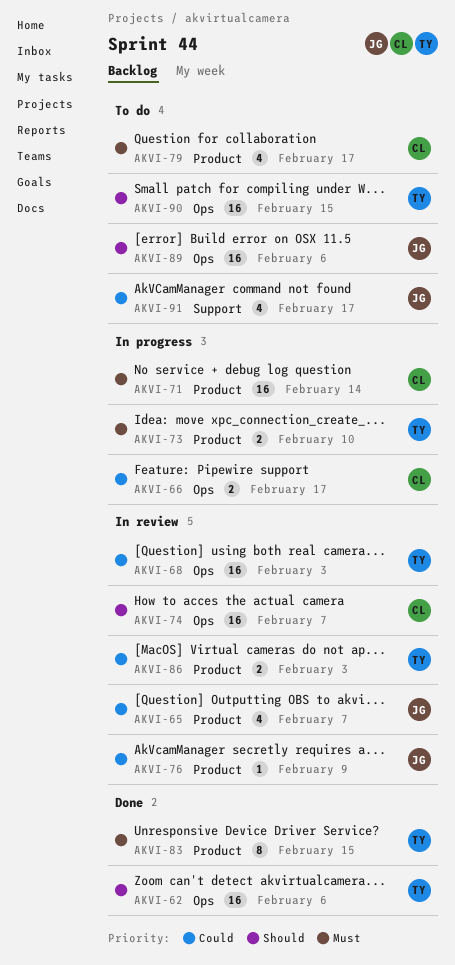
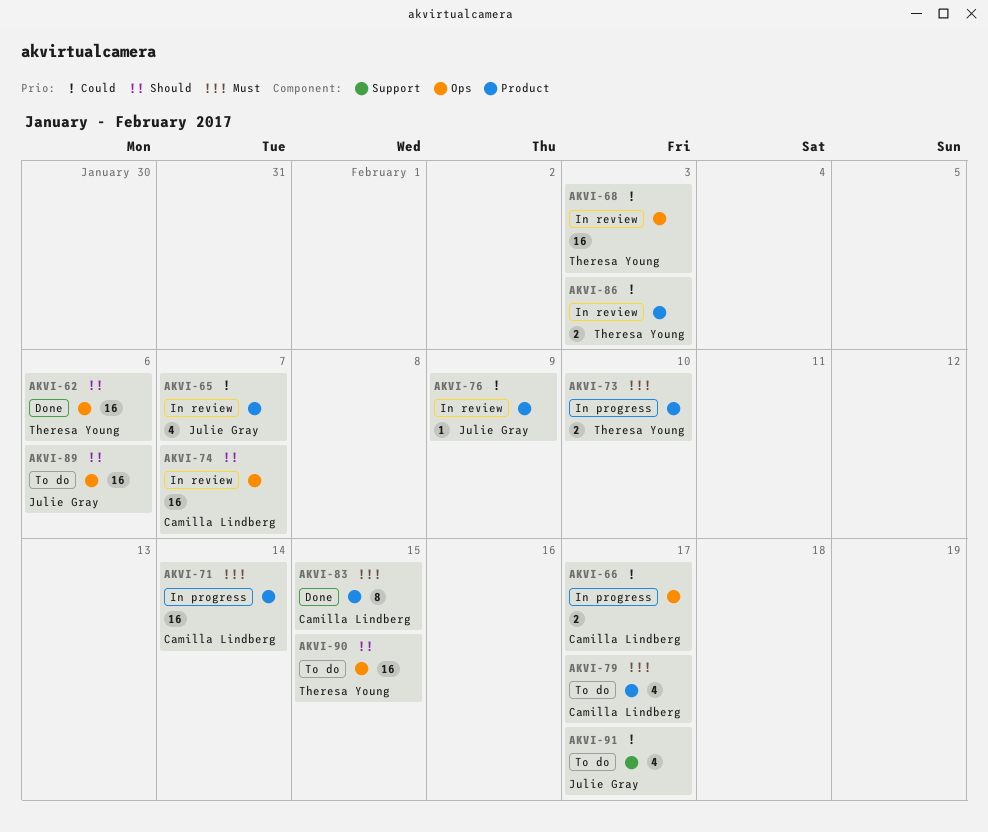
AKVI-83, owner: Theresa Young -> Camilla Lindberg

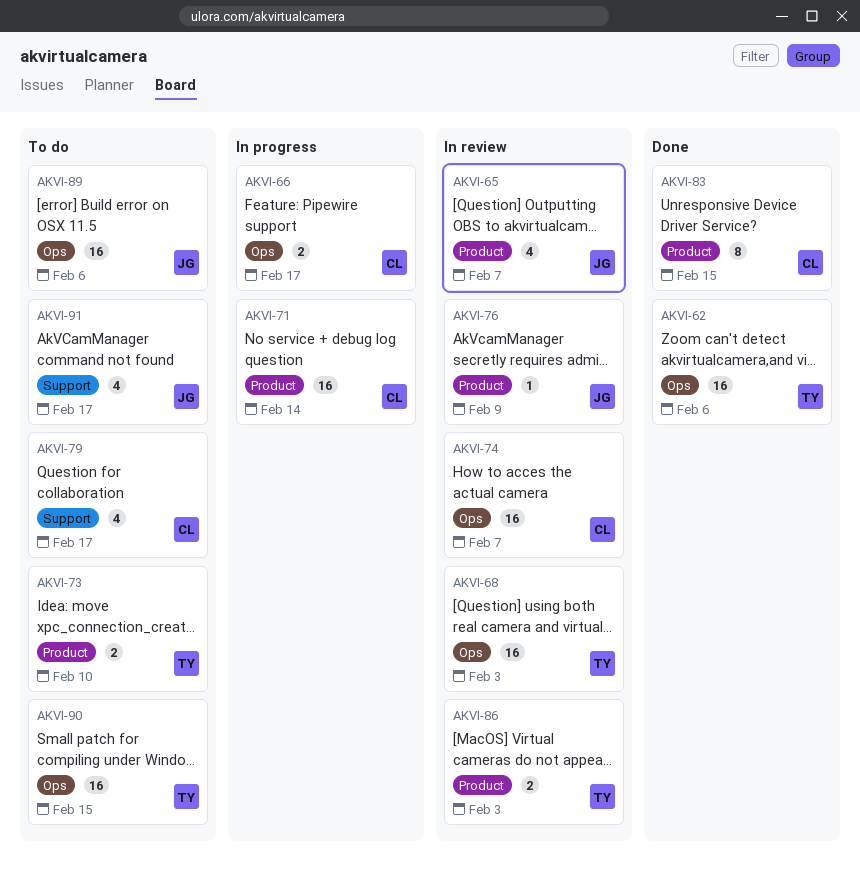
AKVI-73, status: In progress -> To do
AKVI-79, label: Product -> Support

